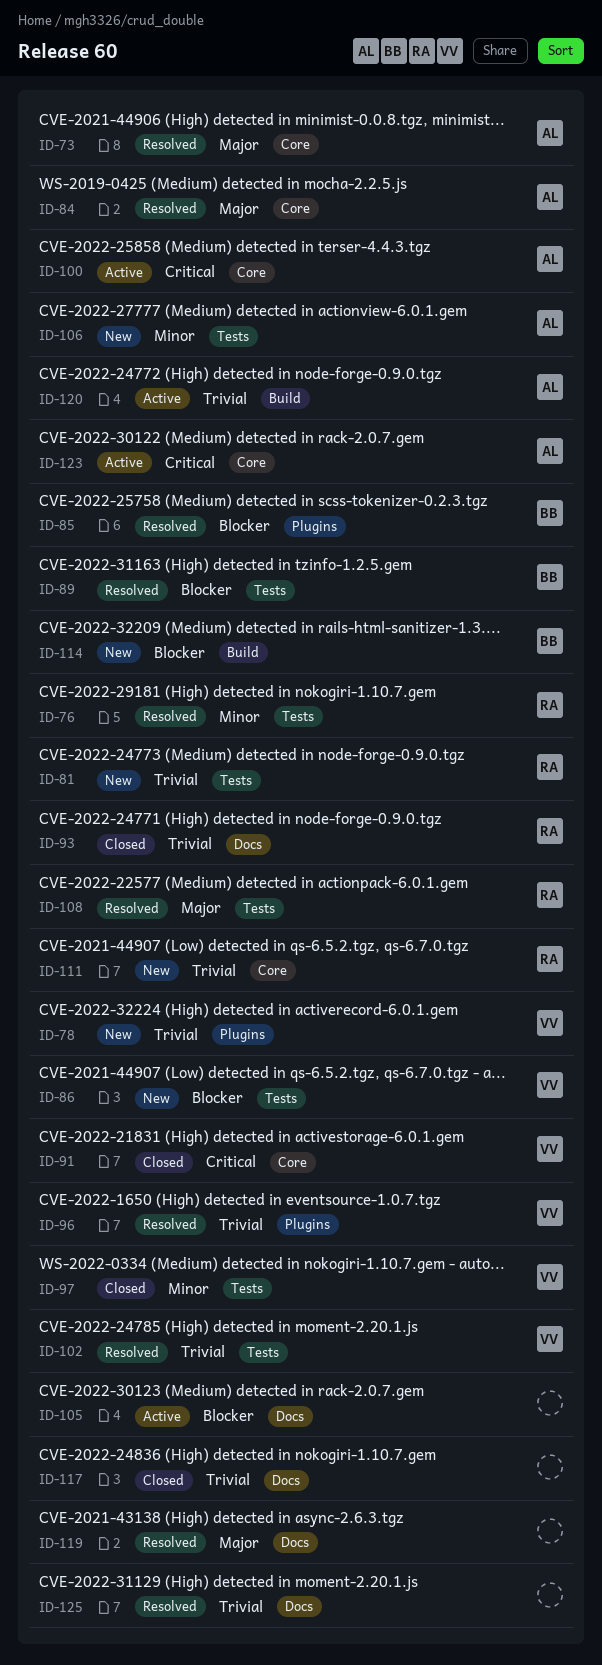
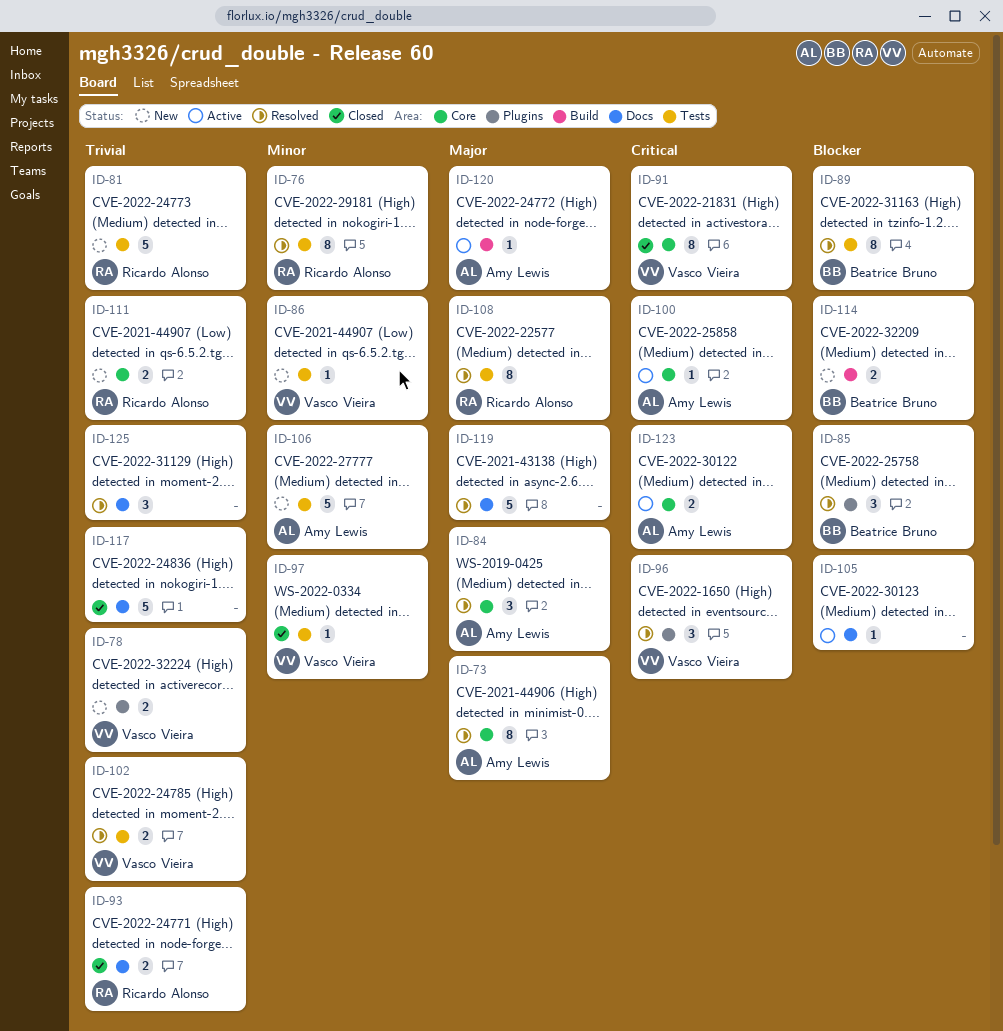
ID-86, priority: Blocker -> Minor
ID-96, priority: Trivial -> Critical
ID-120, priority: Trivial -> Major

